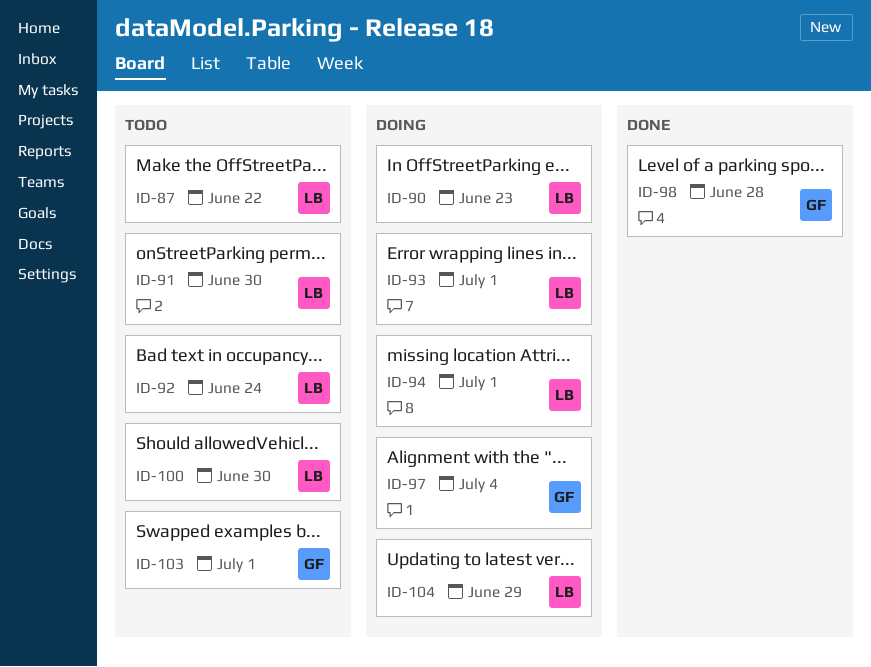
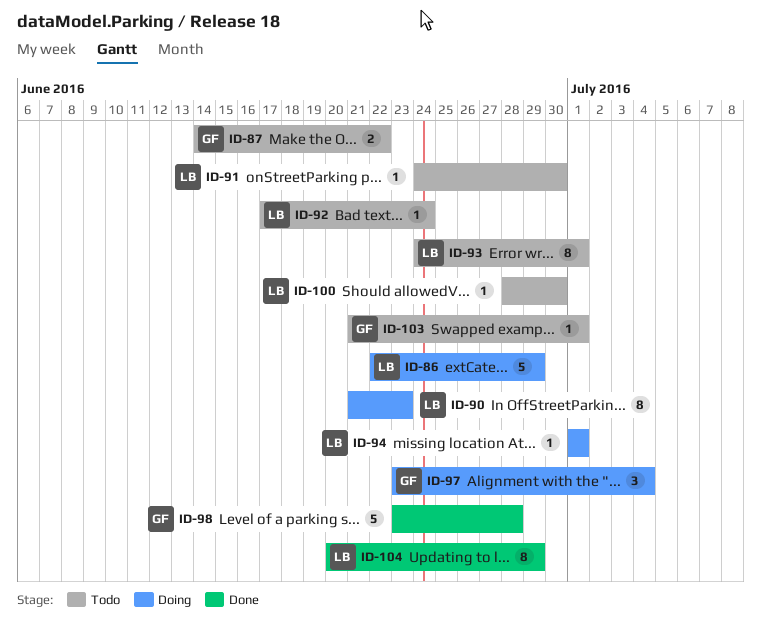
ID-86: none -> present
ID-87, owner: LB -> GF
ID-93, status: Doing -> Todo
ID-104, status: Doing -> Done

